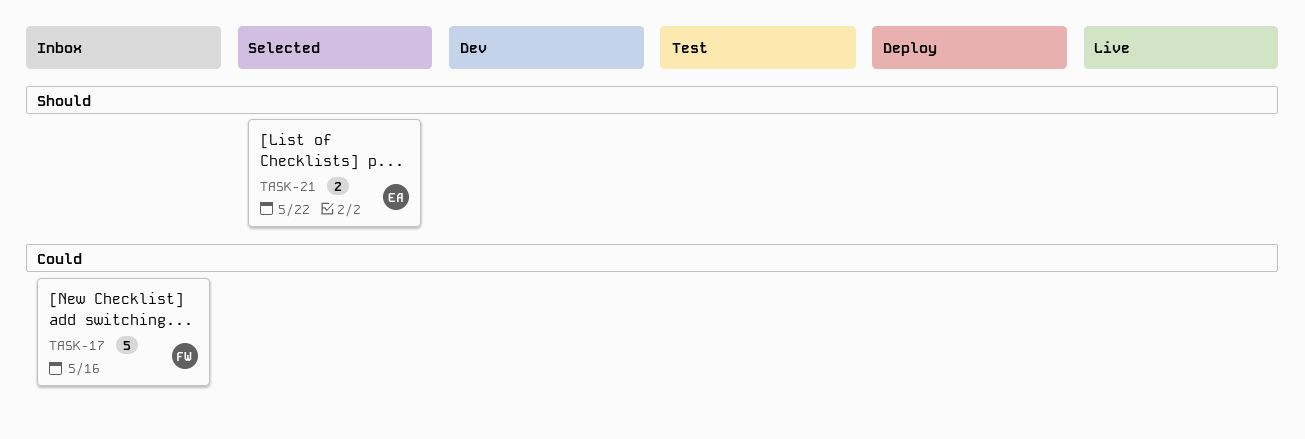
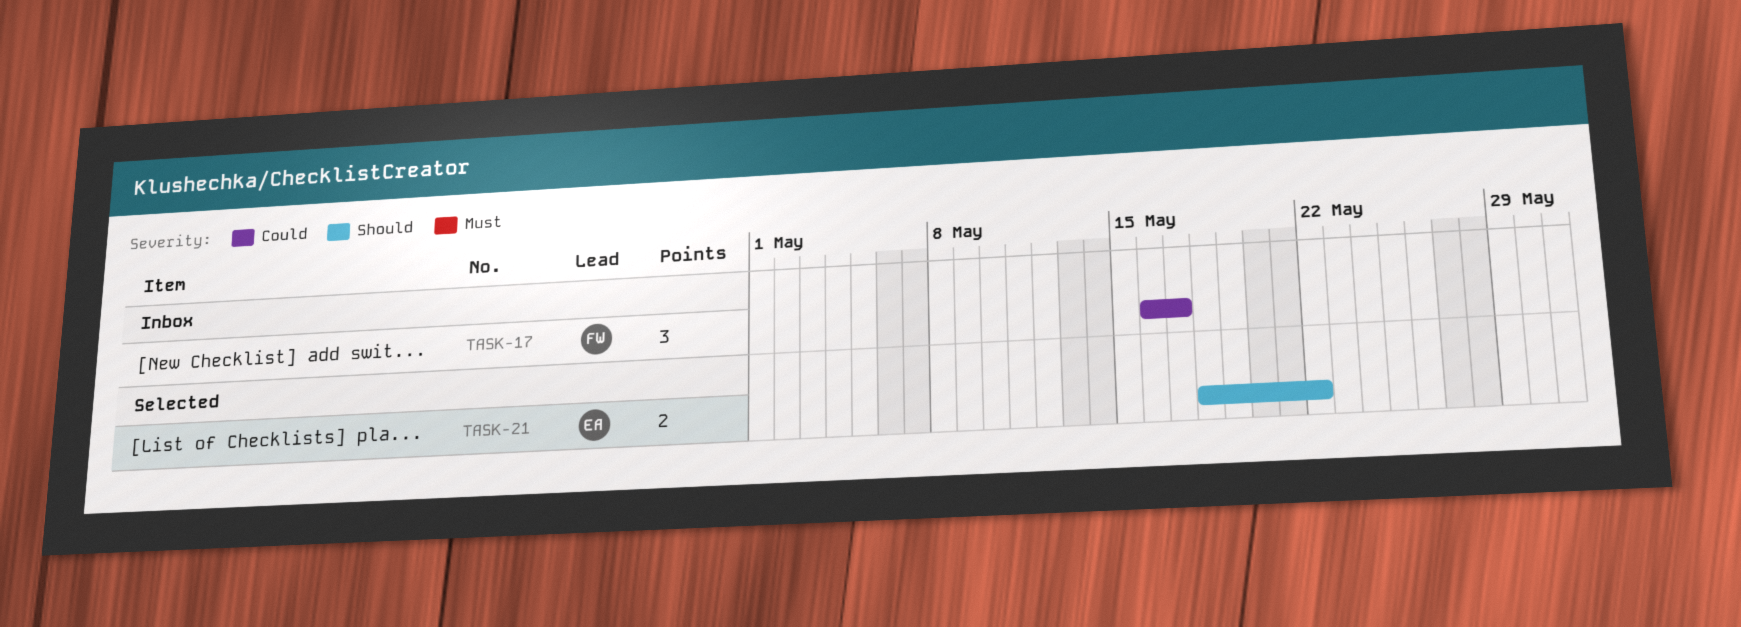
TASK-17, estimate: 5 -> 3
TASK-17, due: May 16 -> May 17

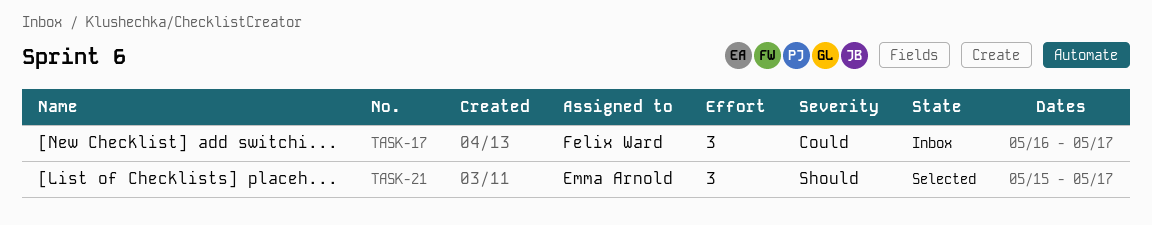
TASK-21, estimate: 2 -> 3
TASK-21, start: May 18 -> May 15
TASK-21, due: May 22 -> May 17

